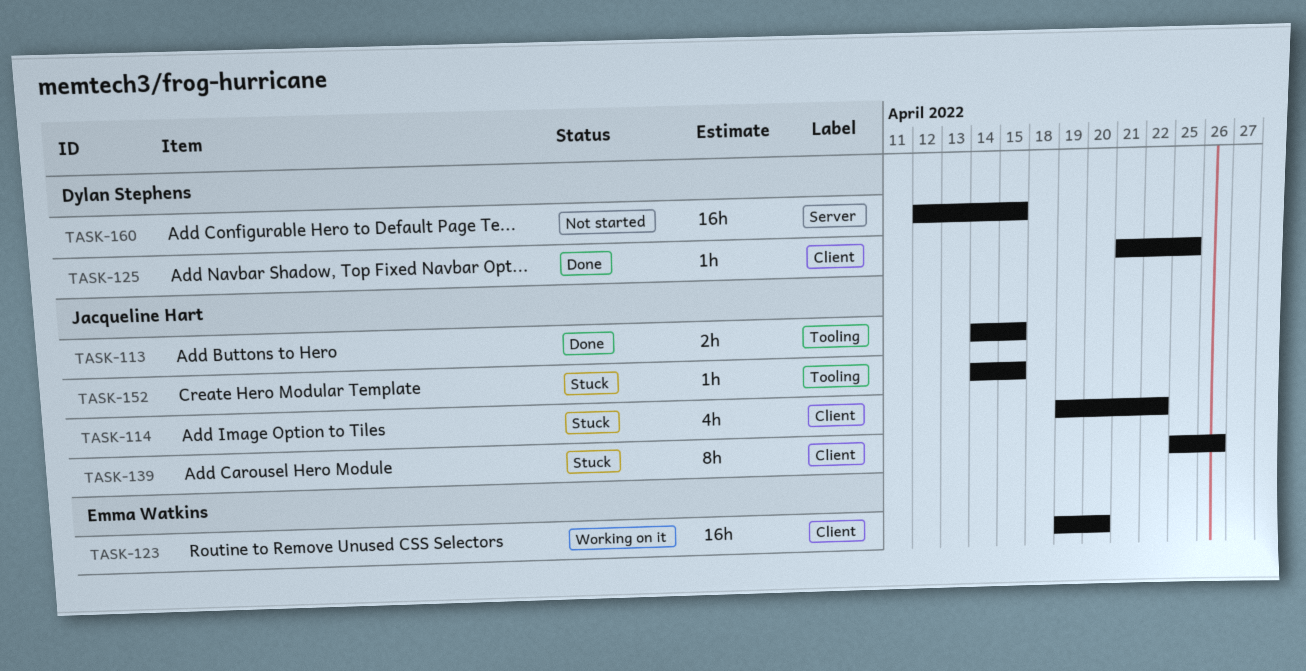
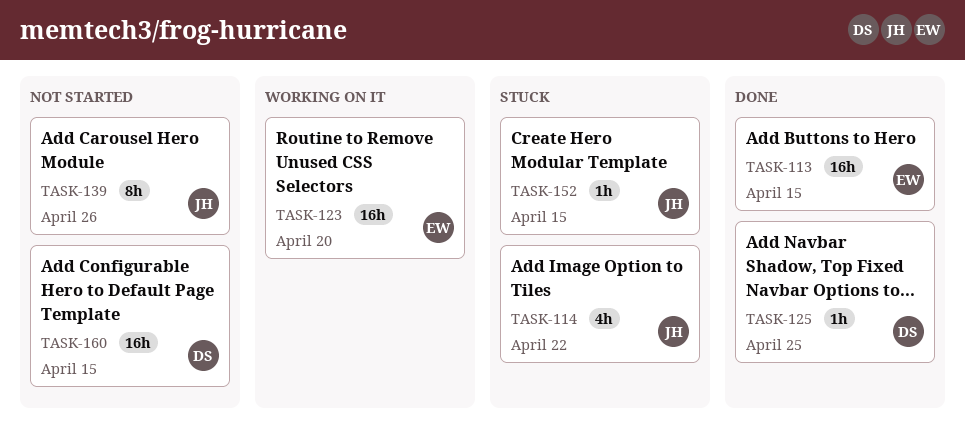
TASK-113, owner: Jacqueline Hart -> Emma Watkins
TASK-113, estimate: 2h -> 16h
TASK-139, status: Stuck -> Not started

